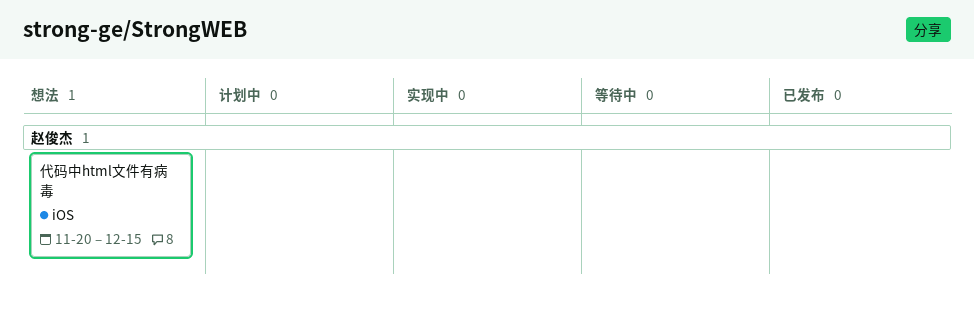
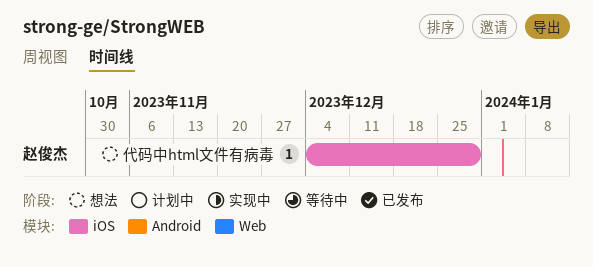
代码中html文件有病毒, start: Nov 20 -> Dec 4
代码中html文件有病毒, due: Dec 15 -> Dec 29

